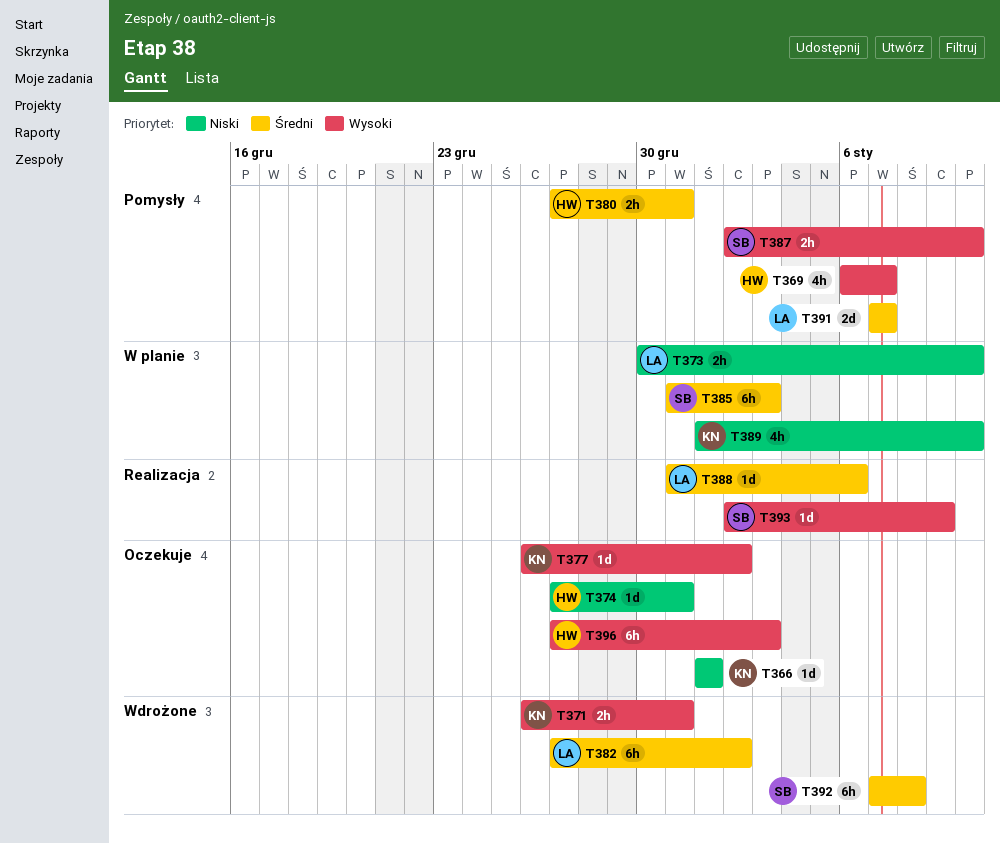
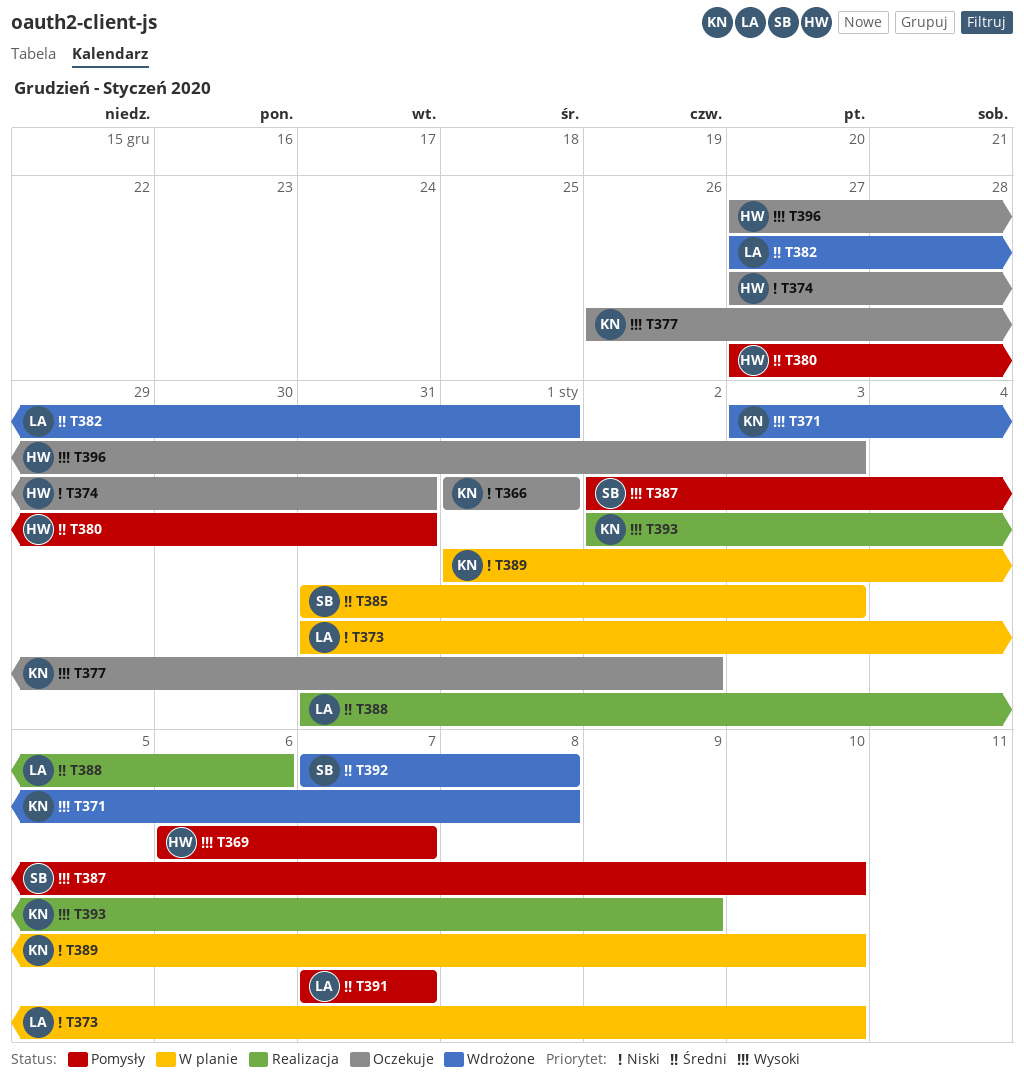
T371, start: Dec 26 -> Jan 3
T371, due: Dec 31 -> Jan 8
T373, start: Dec 30 -> Dec 31
T382, due: Jan 2 -> Jan 1
T393, owner: SB -> KN

